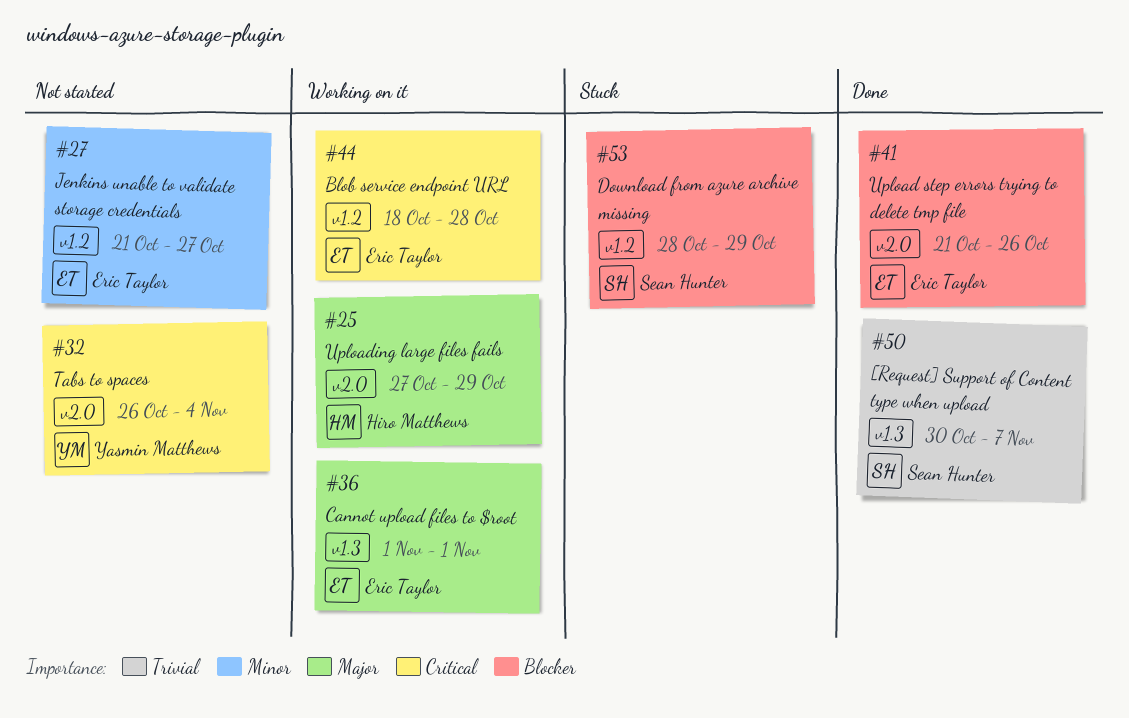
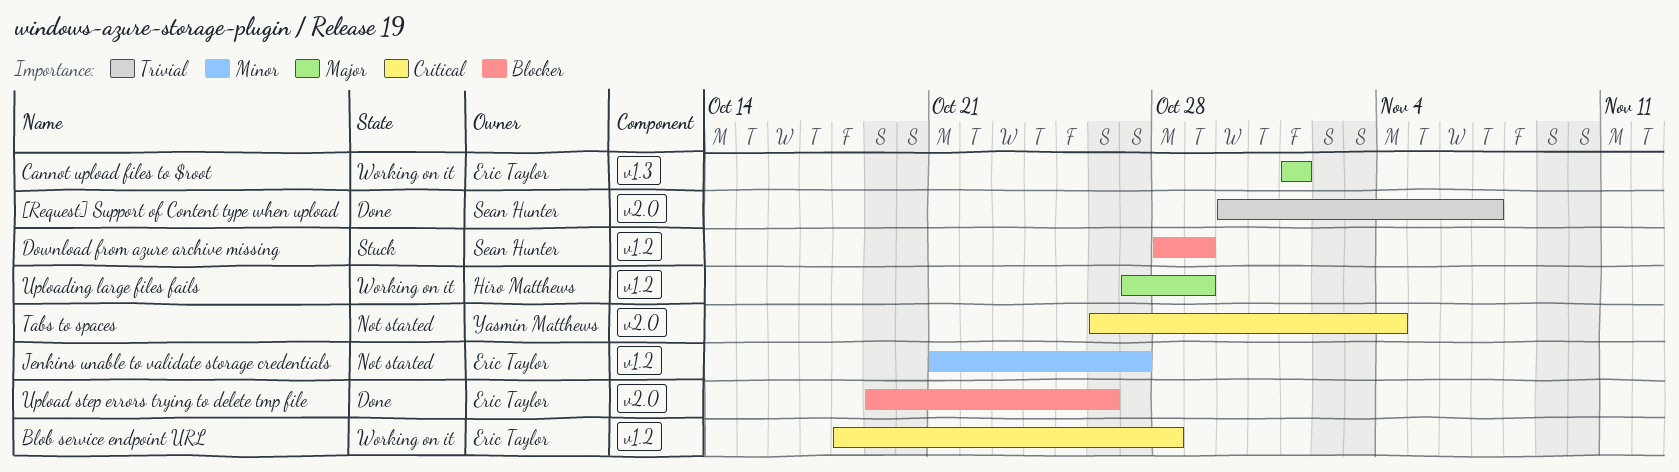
[Request] Support of Content type when upload, label: v1.3 -> v2.0
Upload step errors trying to delete tmp file, start: Oct 21 -> Oct 19
Uploading large files fails, label: v2.0 -> v1.2

